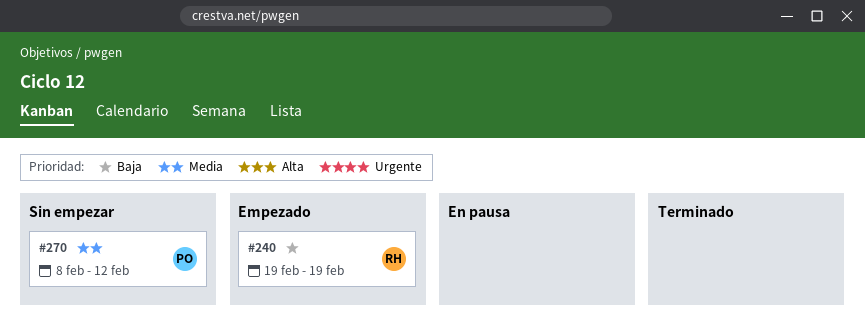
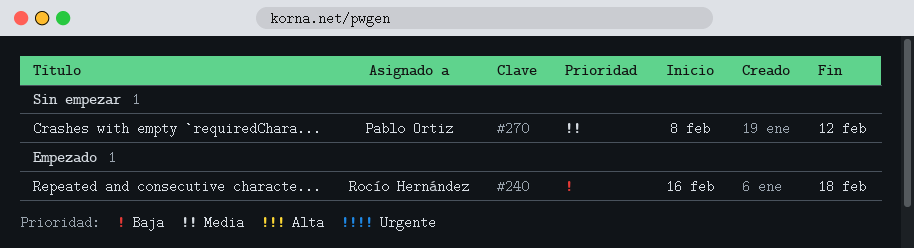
#240, start: Feb 19 -> Feb 16
#240, due: Feb 19 -> Feb 18

